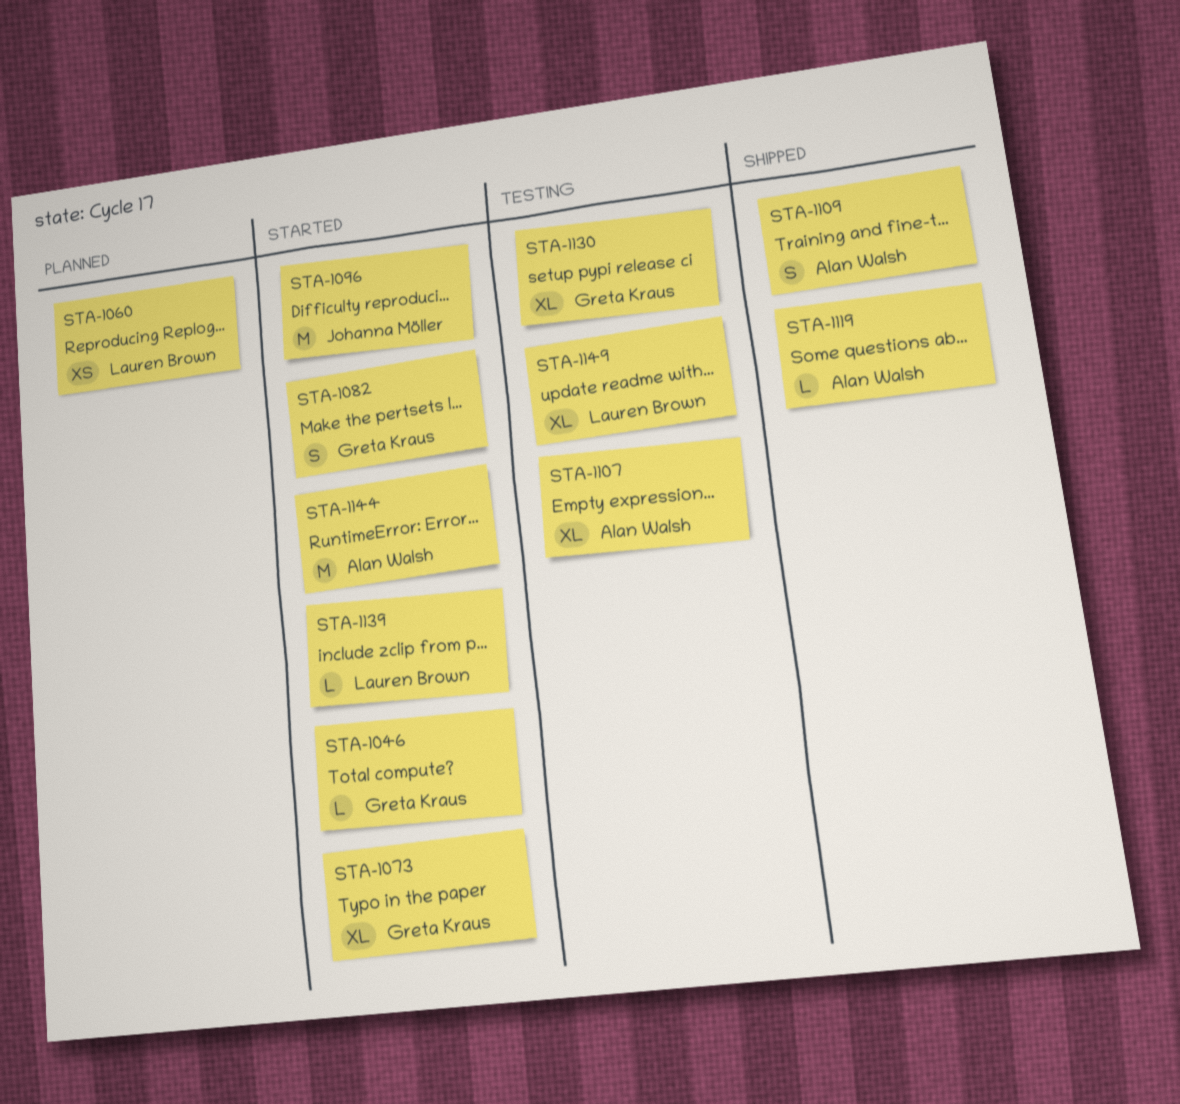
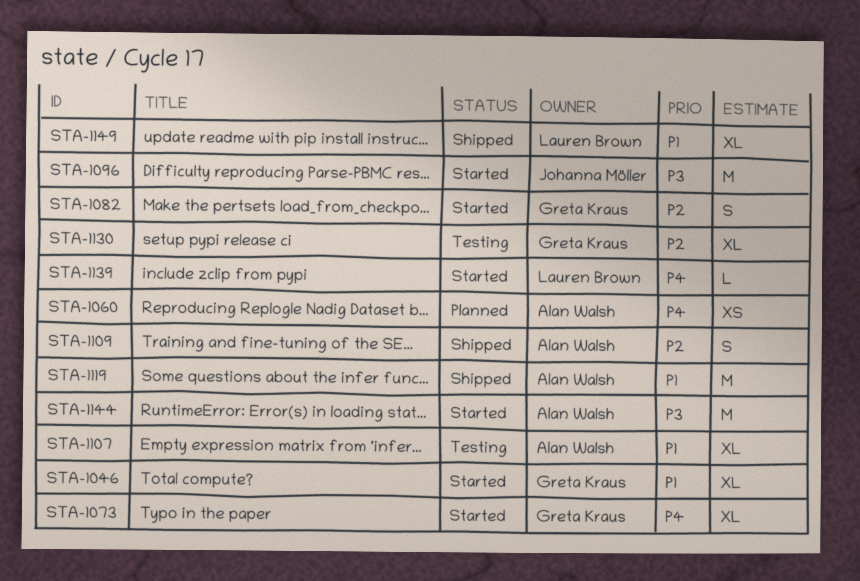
STA-1046, estimate: L -> XL
STA-1060, owner: Lauren Brown -> Alan Walsh
STA-1119, estimate: L -> M
STA-1149, status: Testing -> Shipped

